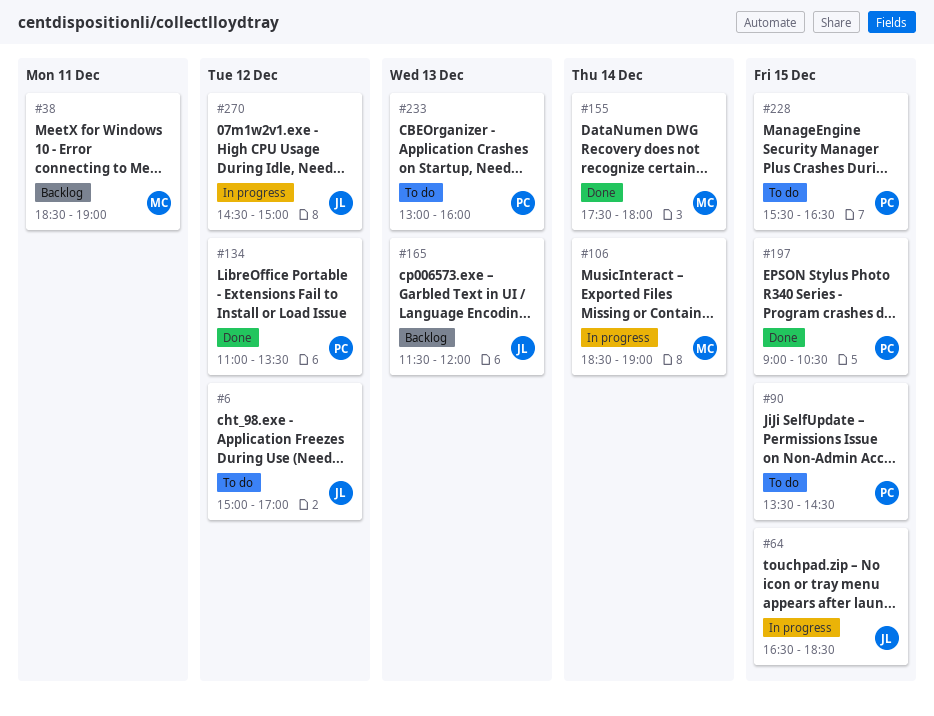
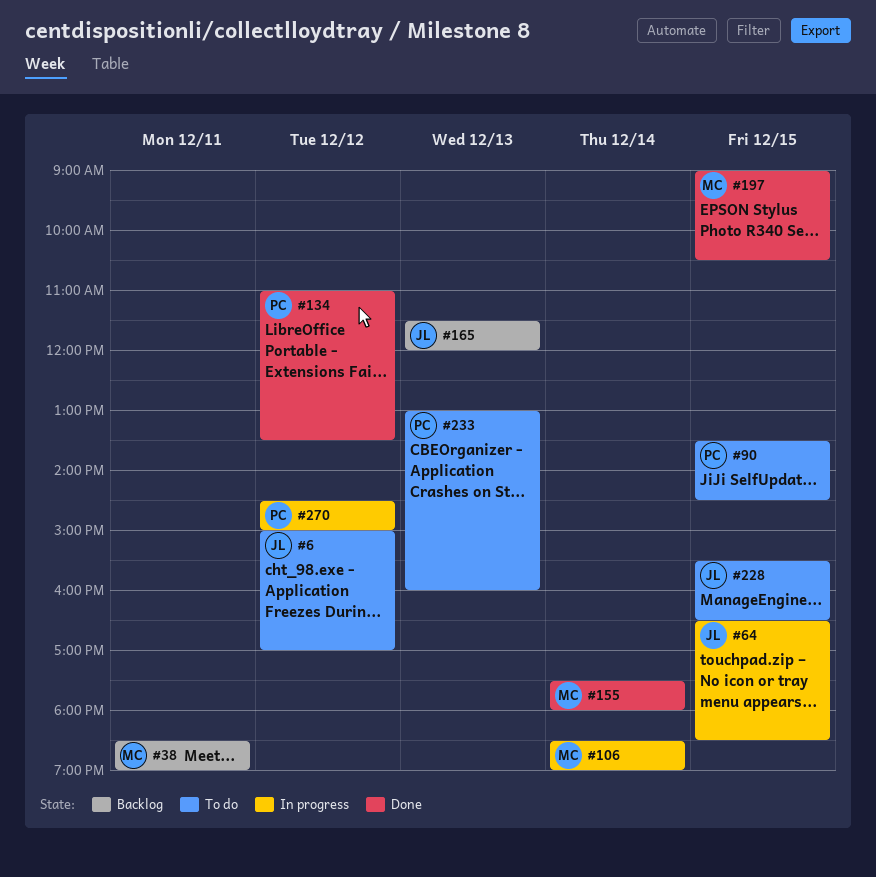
#197, owner: PC -> MC
#228, owner: PC -> JL
#270, owner: JL -> PC

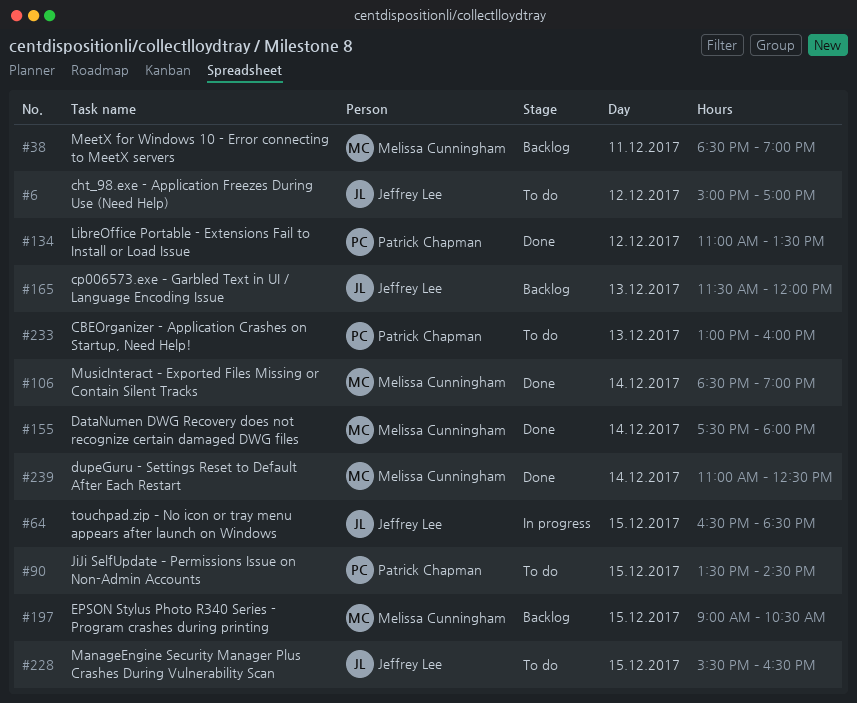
#106, status: In progress -> Done
#197, status: Done -> Backlog
#239: none -> present
#270: present -> none

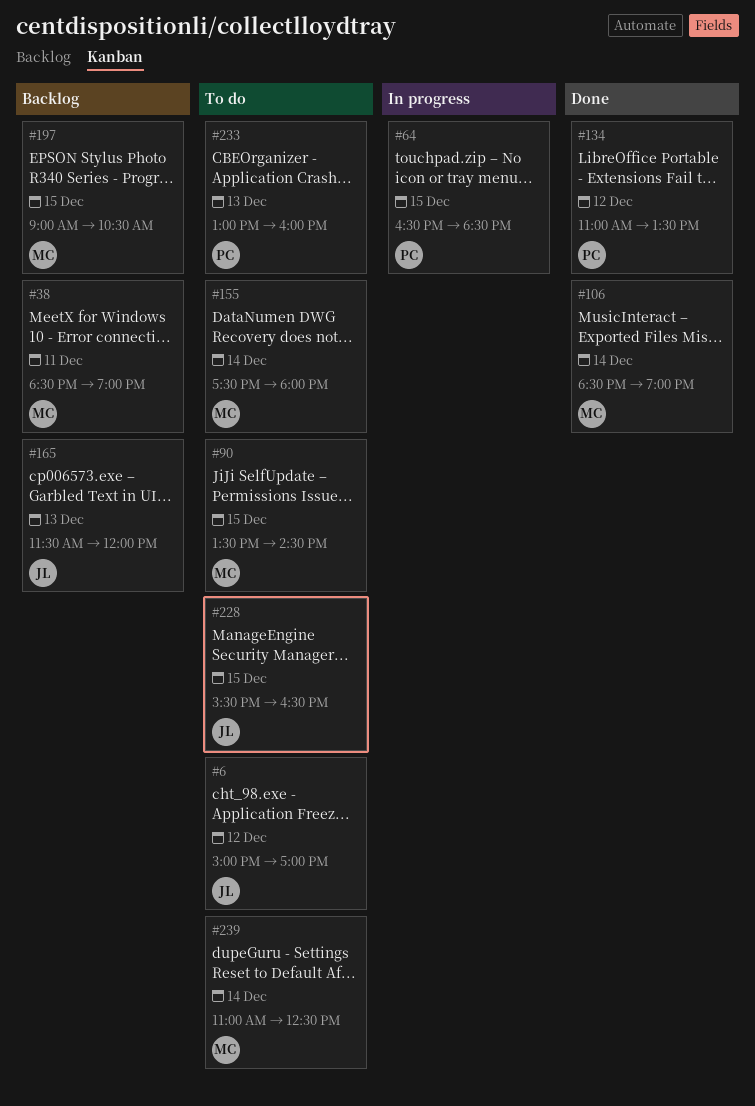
#64, owner: Jeffrey Lee -> Patrick Chapman
#90, owner: Patrick Chapman -> Melissa Cunningham
#155, status: Done -> To do
#239, status: Done -> To do

